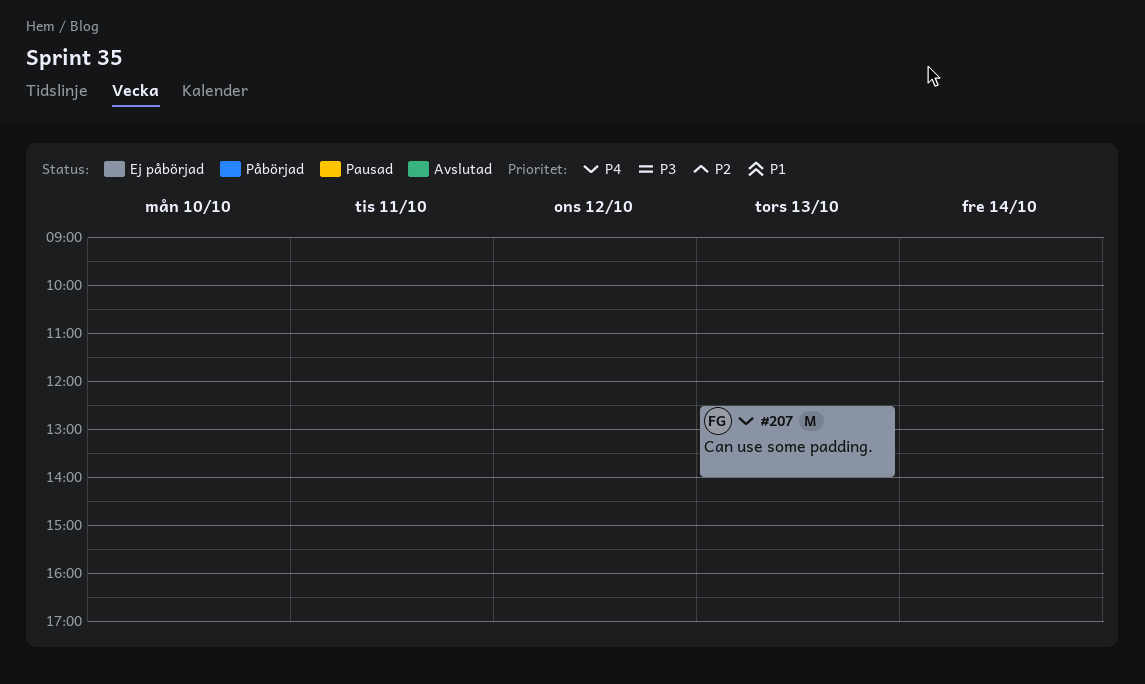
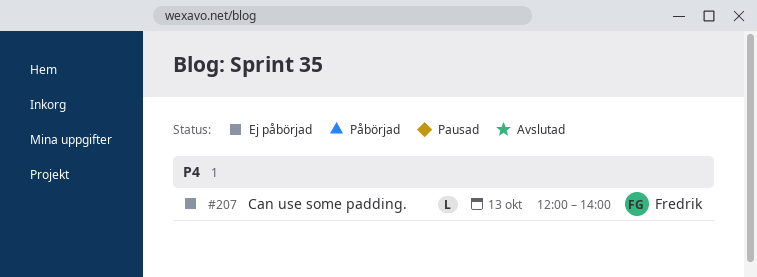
#207, estimate: M -> L
#207, begins: 12:30 -> 12:00

